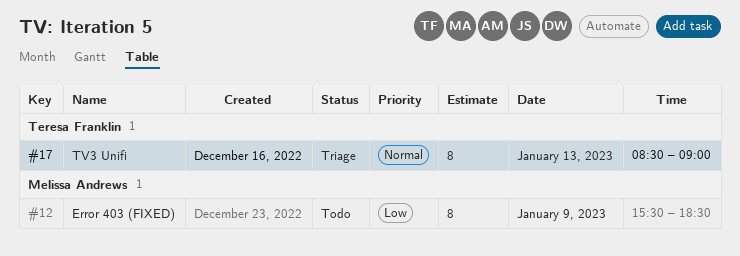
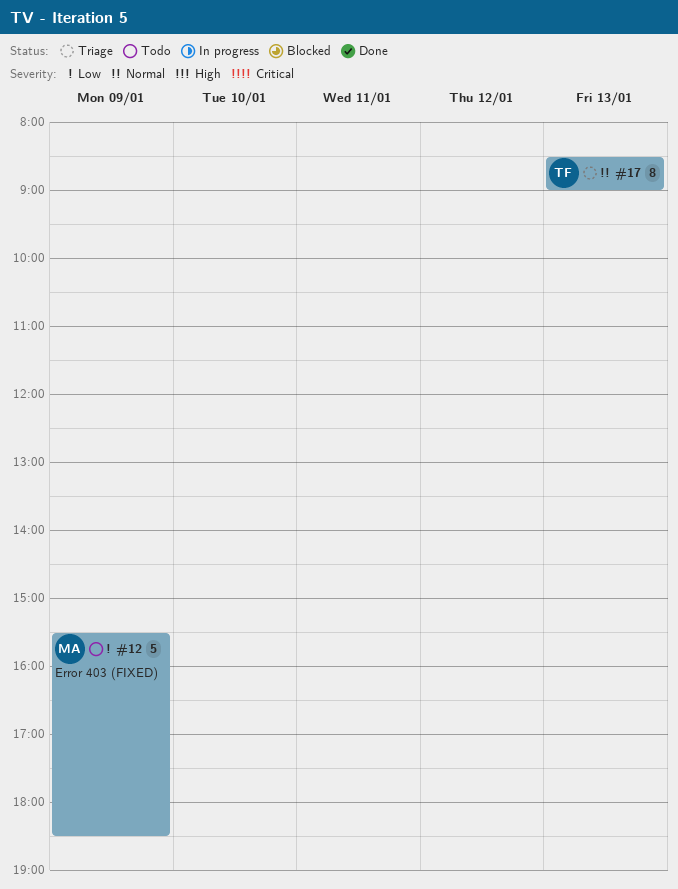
#12, estimate: 8 -> 5

